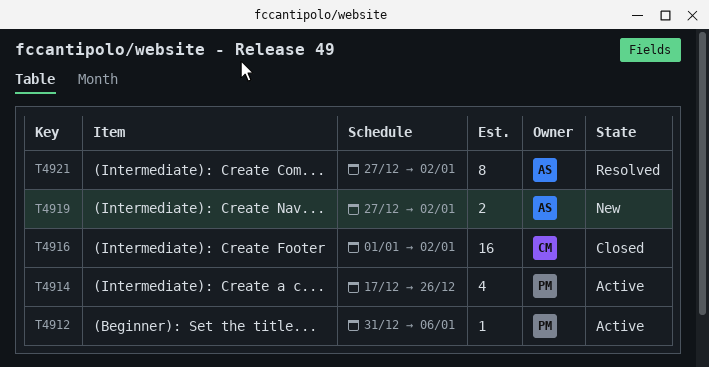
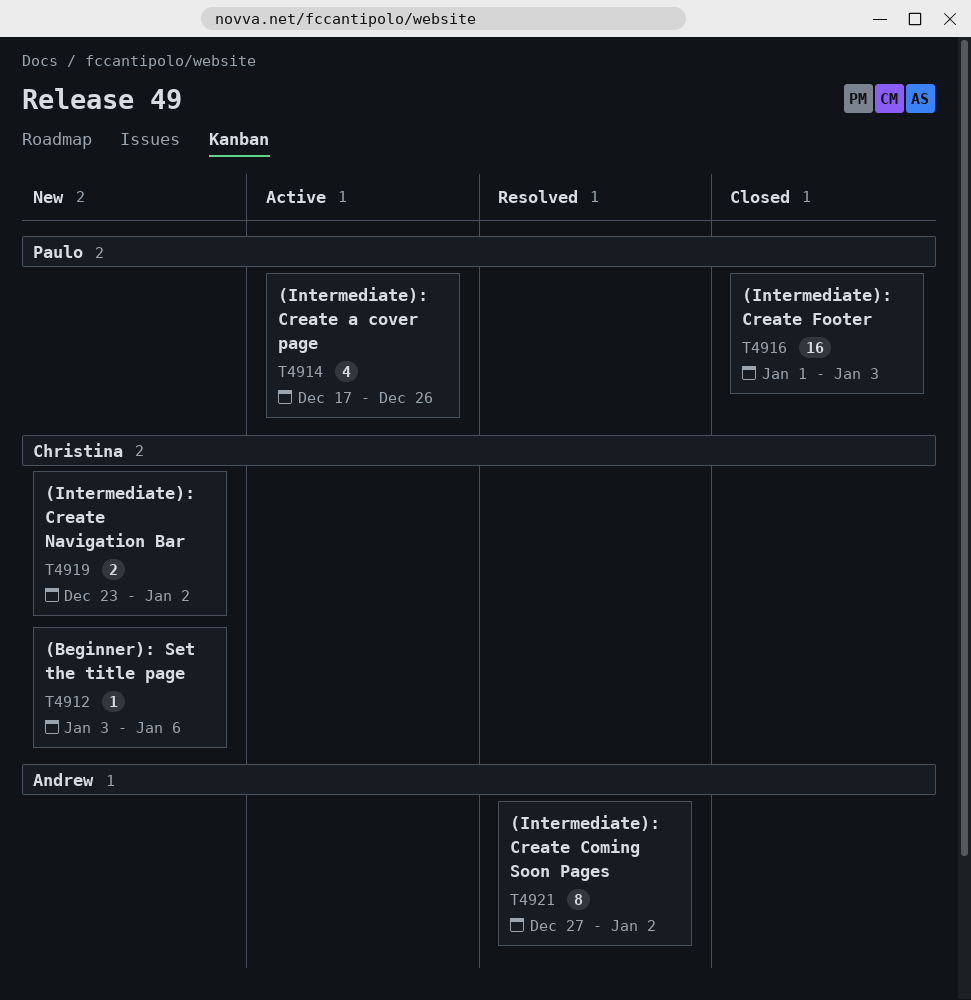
T4912, status: Active -> New
T4912, owner: Paulo -> Christina
T4912, start: Dec 31 -> Jan 3
T4916, owner: Christina -> Paulo
T4916, due: Jan 2 -> Jan 3
T4919, owner: Andrew -> Christina
T4919, start: Dec 27 -> Dec 23

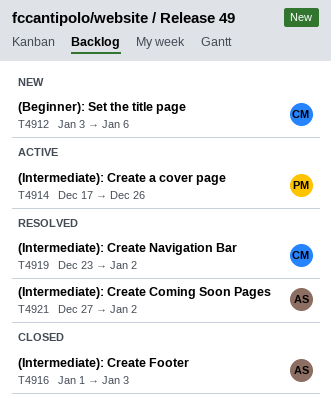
T4916, owner: Paulo -> Andrew
T4919, status: New -> Resolved

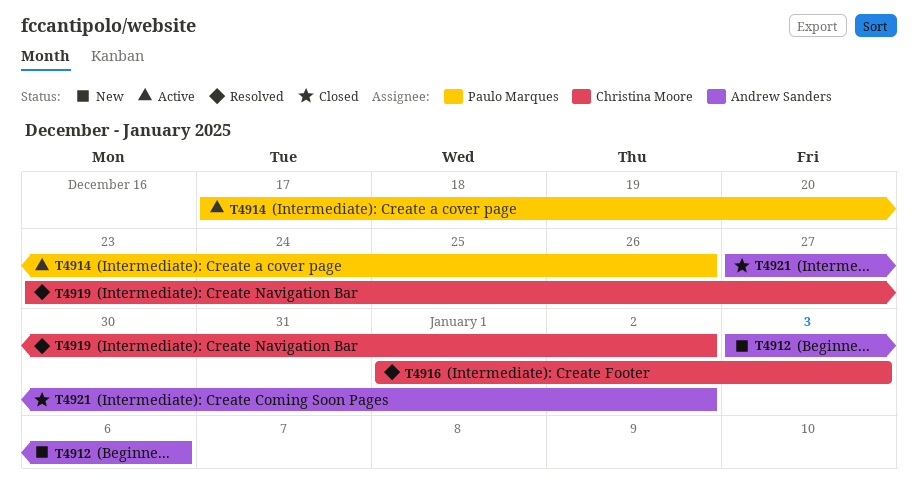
T4912, owner: Christina Moore -> Andrew Sanders
T4916, status: Closed -> Resolved
T4916, owner: Andrew Sanders -> Christina Moore
T4921, status: Resolved -> Closed

